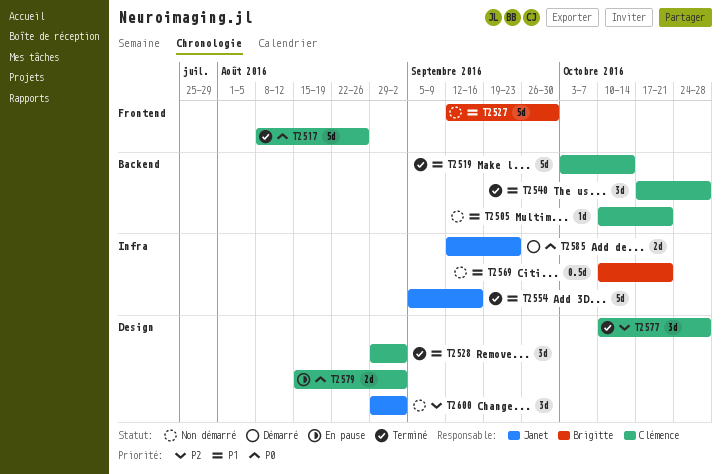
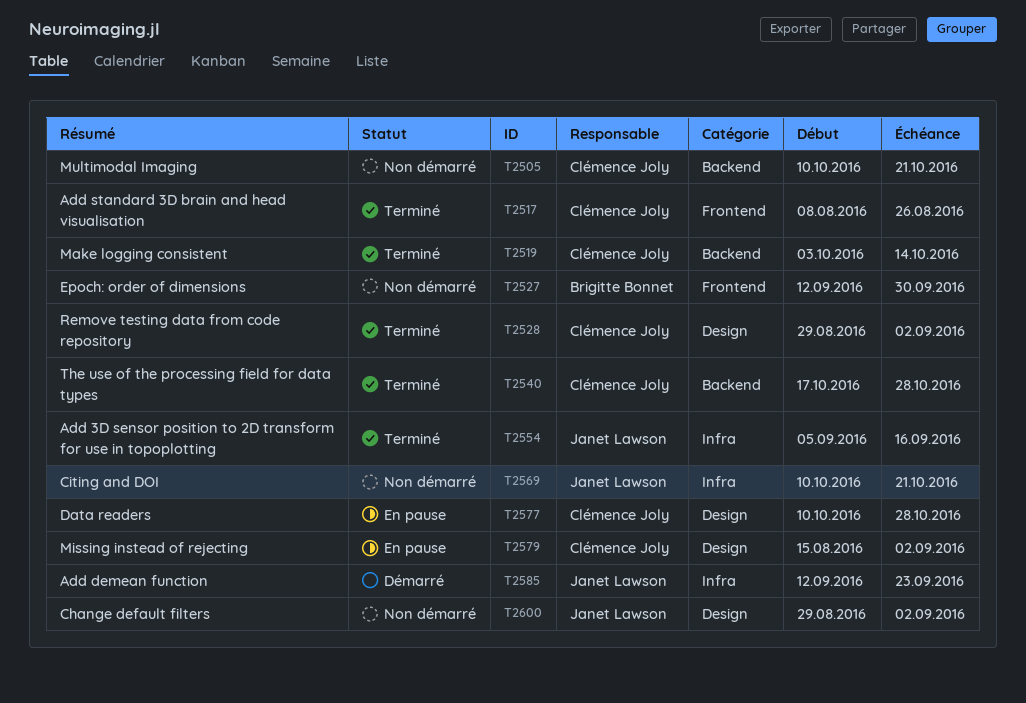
T2569, owner: Brigitte Bonnet -> Janet Lawson
T2577, status: Terminé -> En pause

